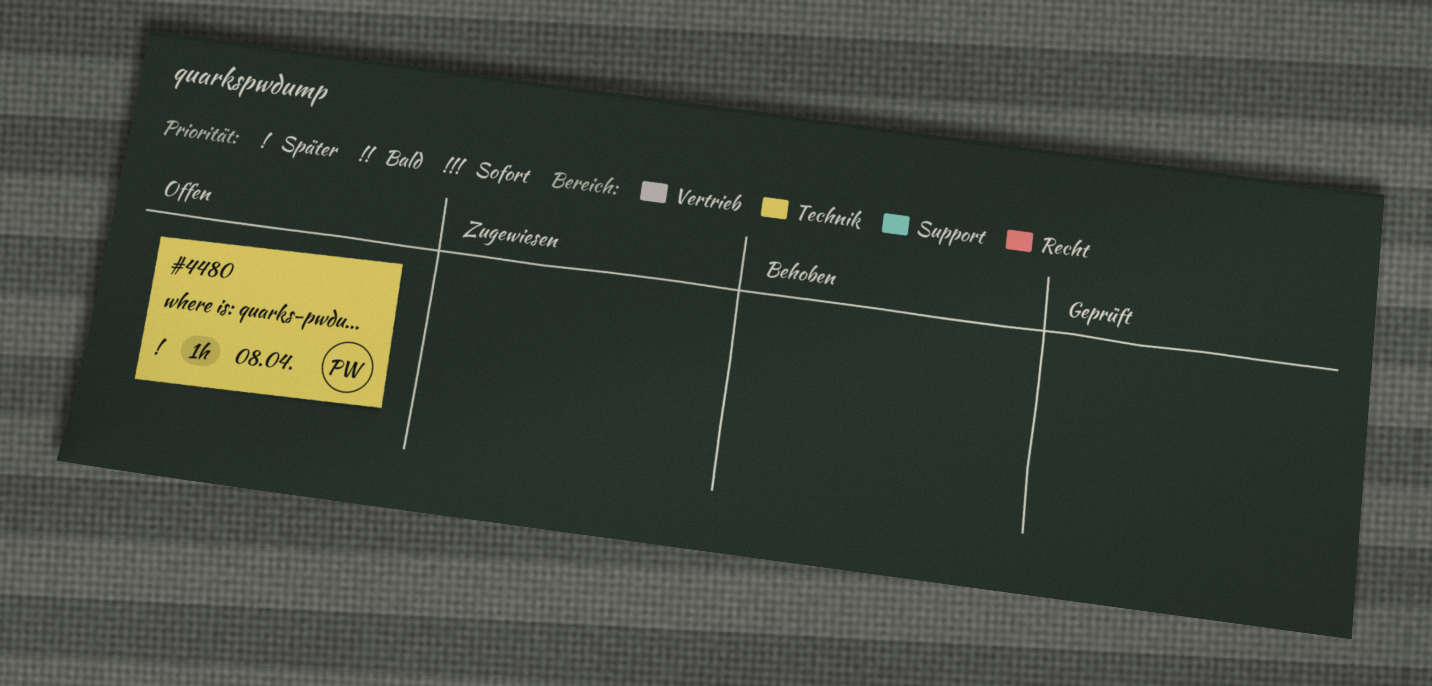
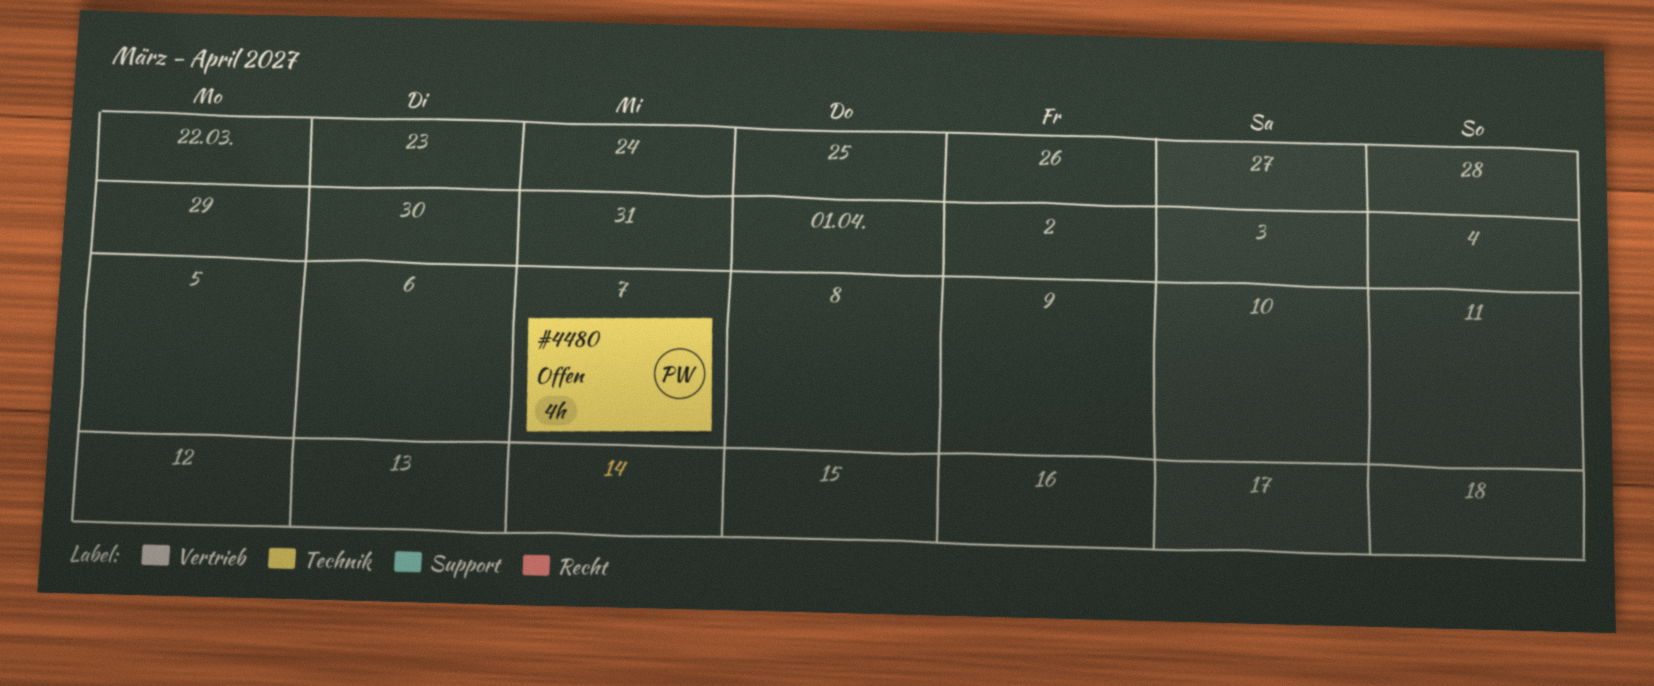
#4480, estimate: 1h -> 4h
#4480, due: Apr 8 -> Apr 7

